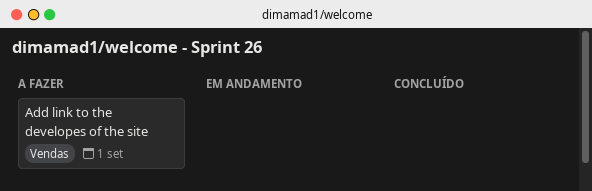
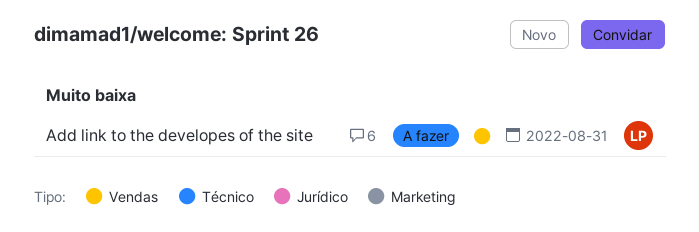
Add link to the developes of the site, due: Sep 1 -> Aug 31

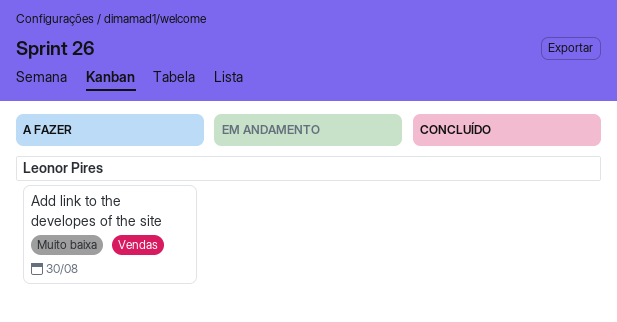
Add link to the developes of the site, due: Aug 31 -> Aug 30

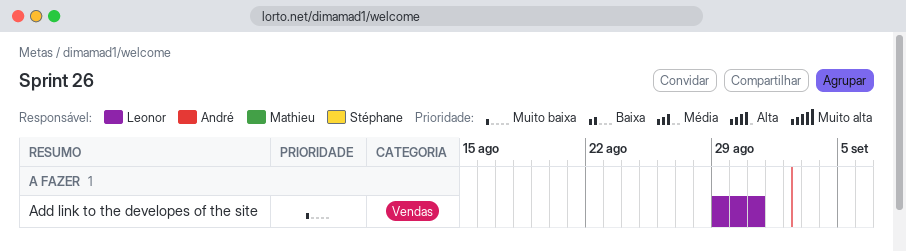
Add link to the developes of the site, due: Aug 30 -> Aug 31

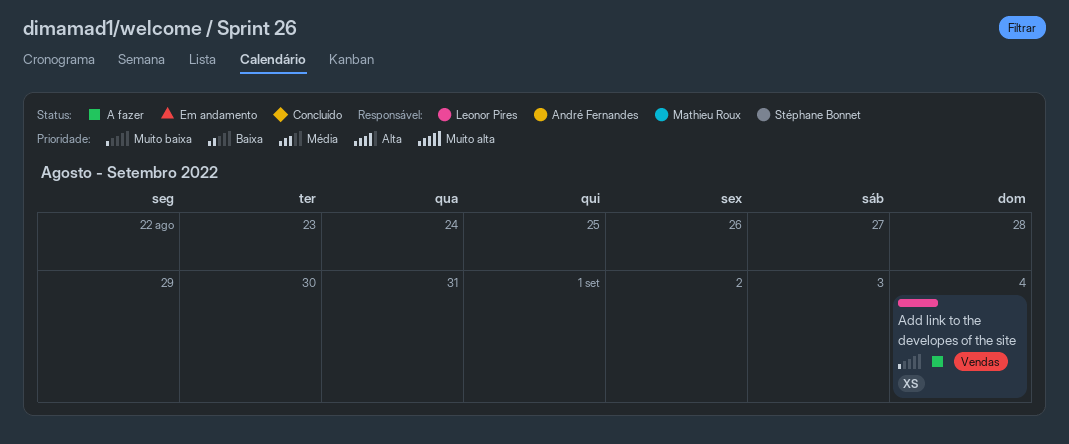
Add link to the developes of the site, due: Aug 31 -> Sep 4

